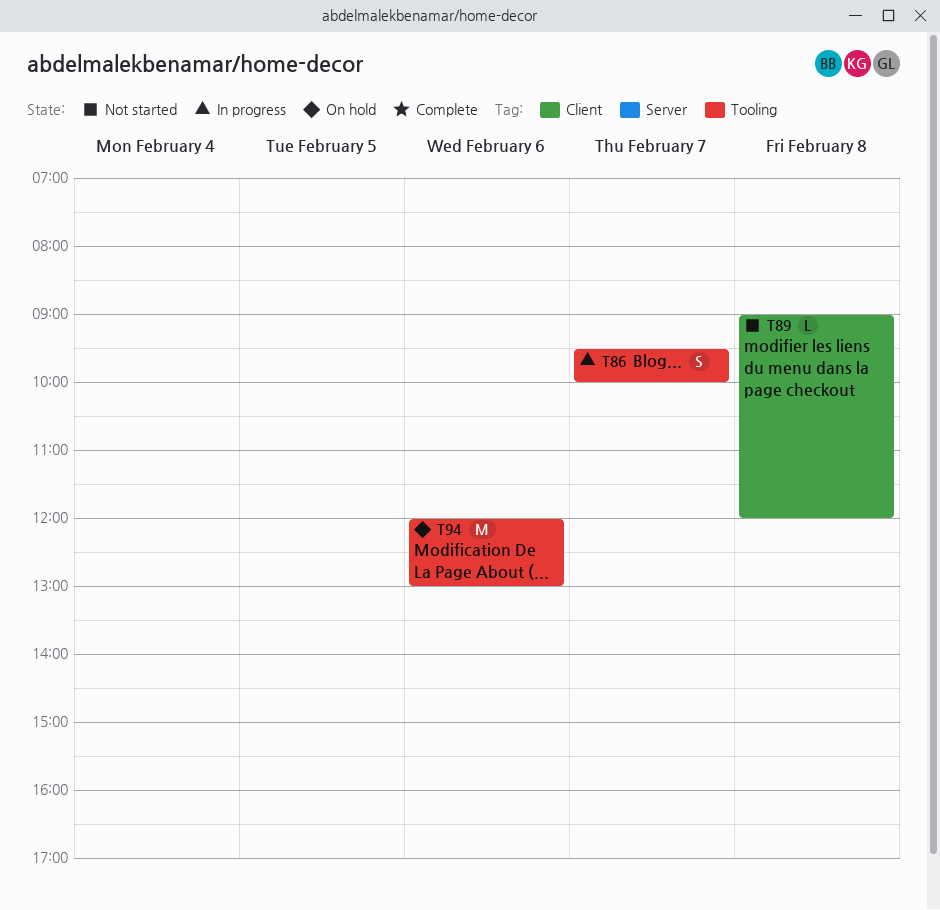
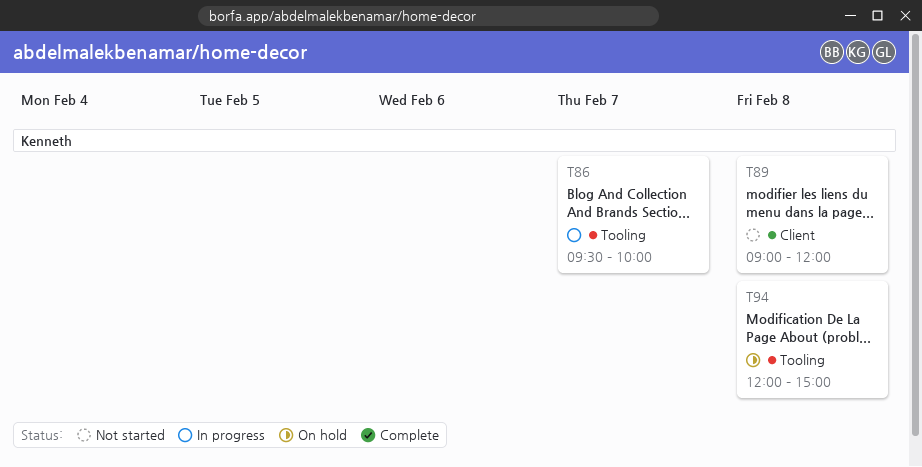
T94, day: Feb 6 -> Feb 8
T94, ends: 13:00 -> 15:00

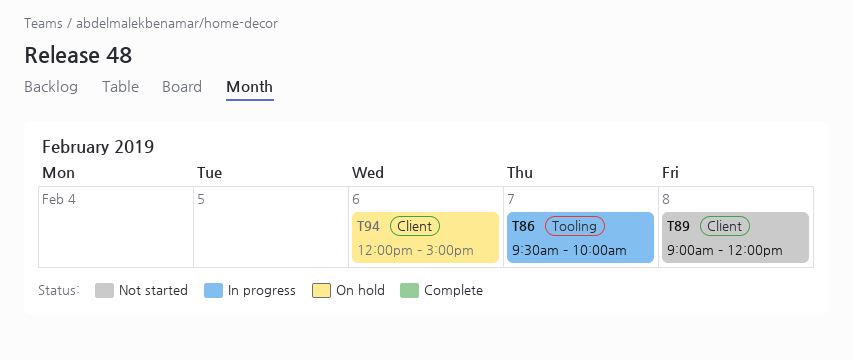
T94, label: Tooling -> Client
T94, day: Feb 8 -> Feb 6

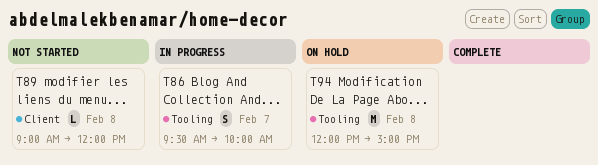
T94, label: Client -> Tooling
T94, day: Feb 6 -> Feb 8

